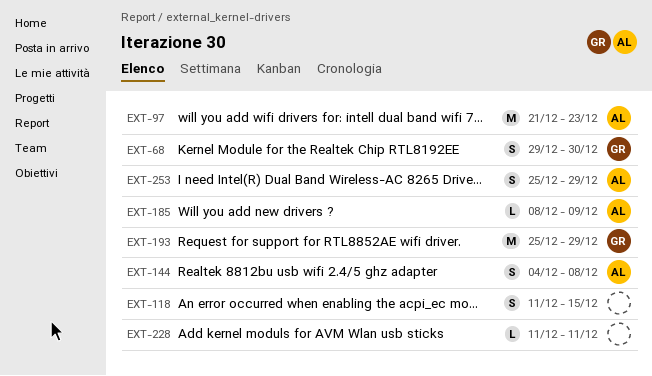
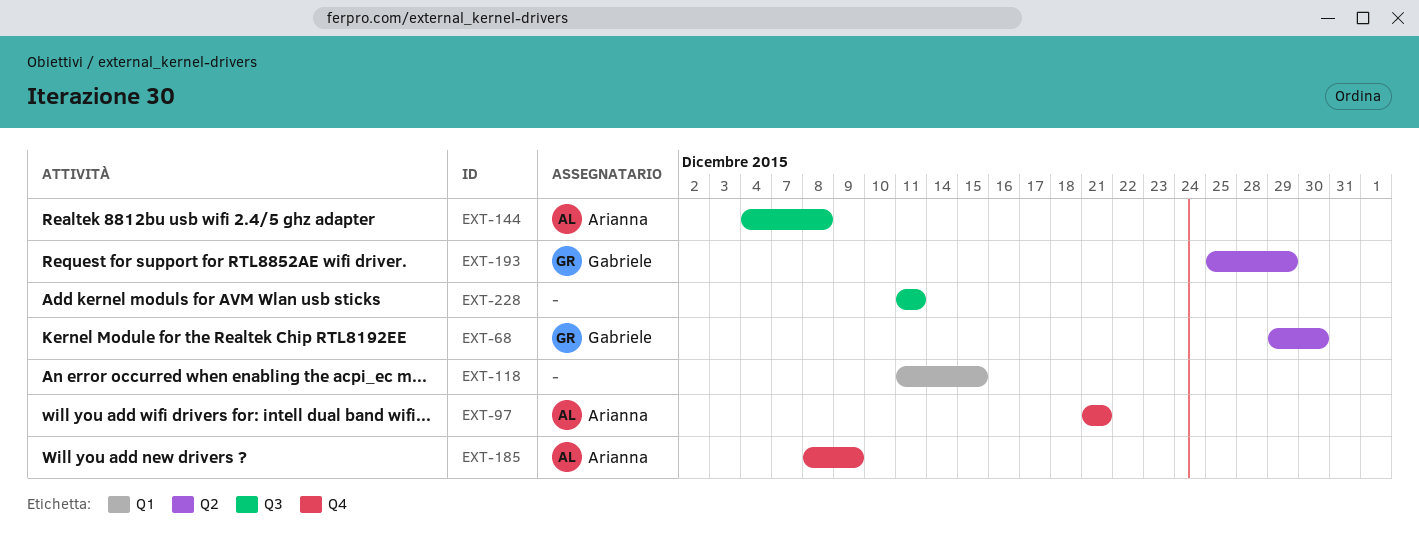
EXT-97, due: Dec 23 -> Dec 21
EXT-253: present -> none

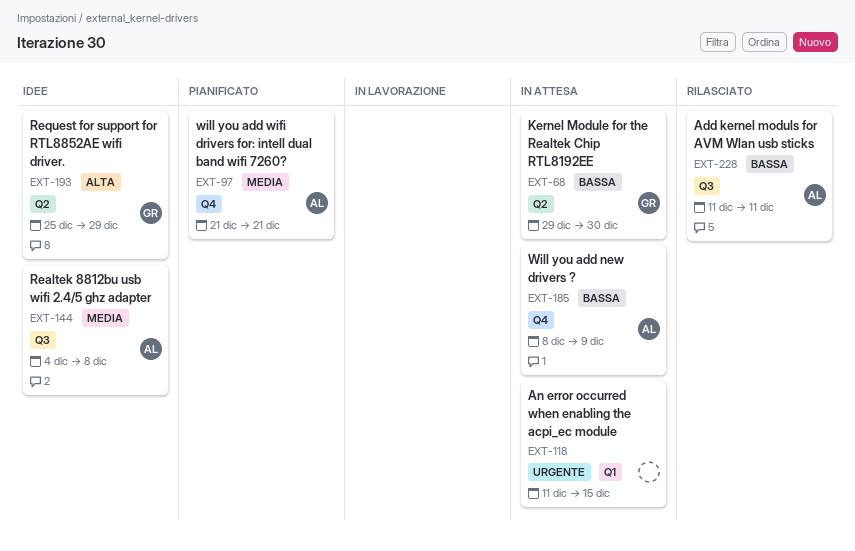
EXT-228, owner: none -> Arianna

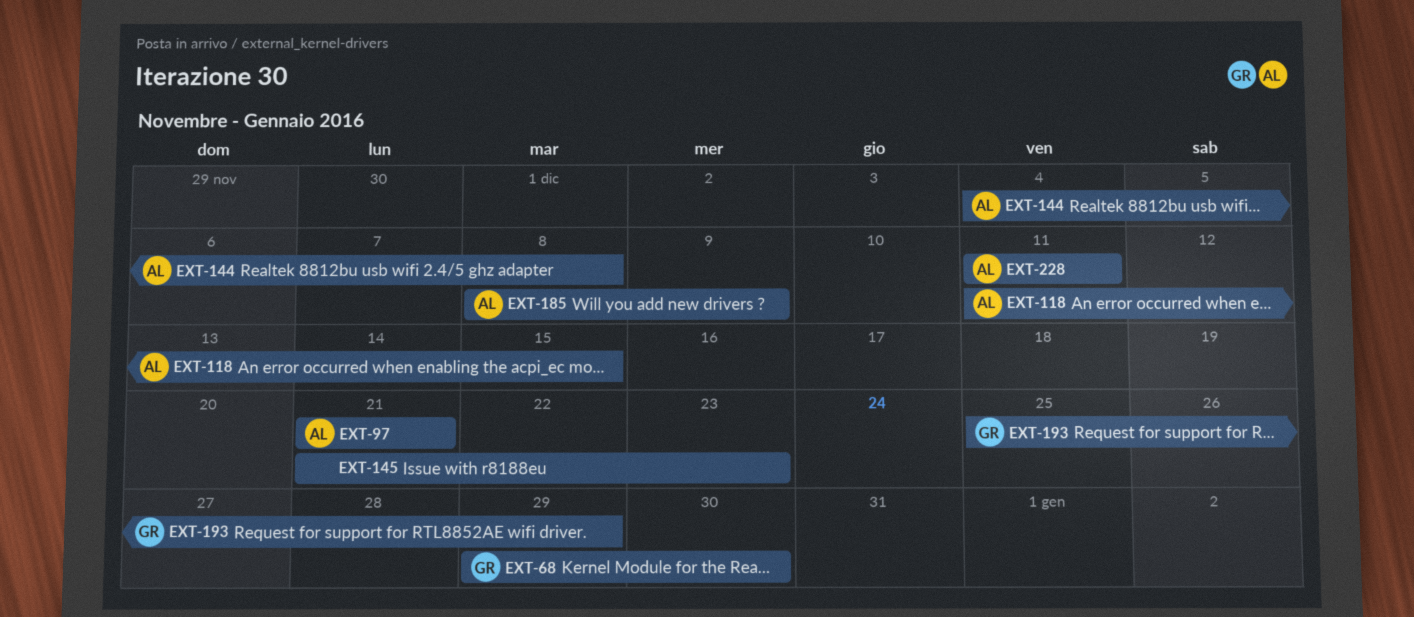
EXT-118, owner: none -> AL
EXT-145: none -> present

